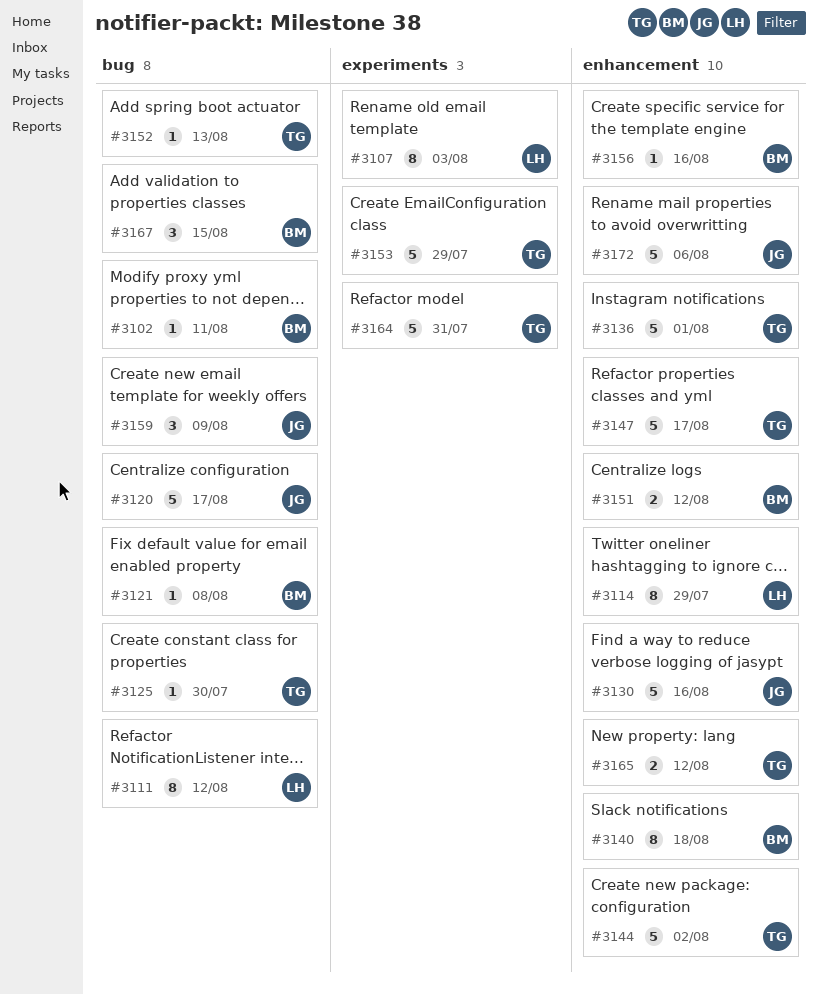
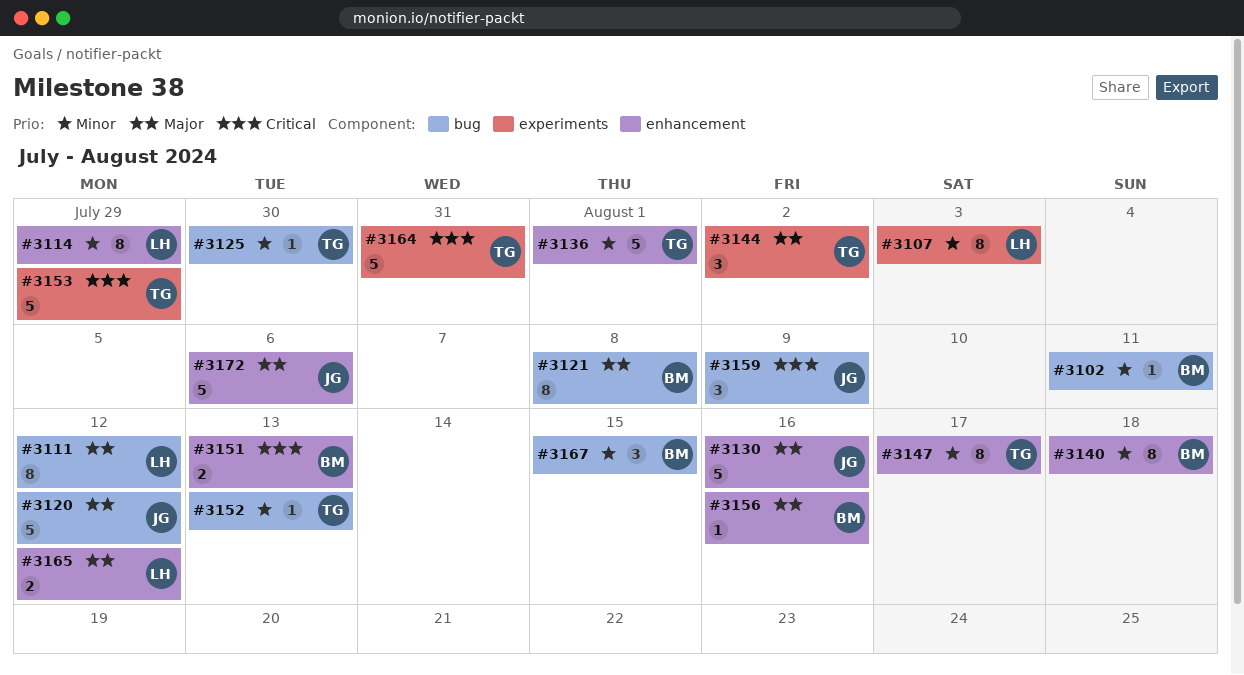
#3120, due: Aug 17 -> Aug 12
#3121, estimate: 1 -> 8
#3144, label: enhancement -> experiments
#3144, estimate: 5 -> 3
#3147, estimate: 5 -> 8
#3151, due: Aug 12 -> Aug 13
#3165, owner: TG -> LH

